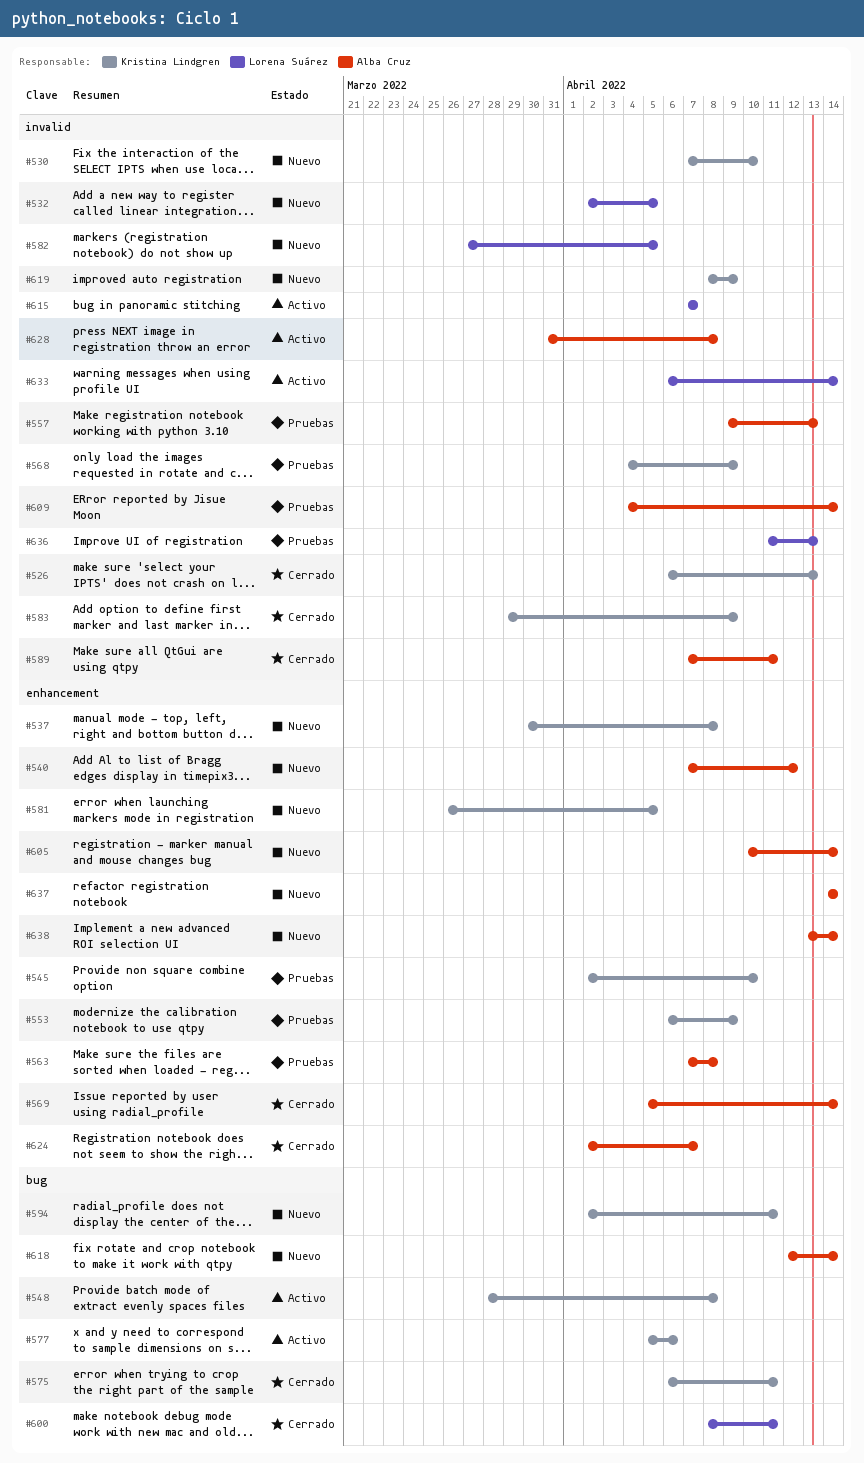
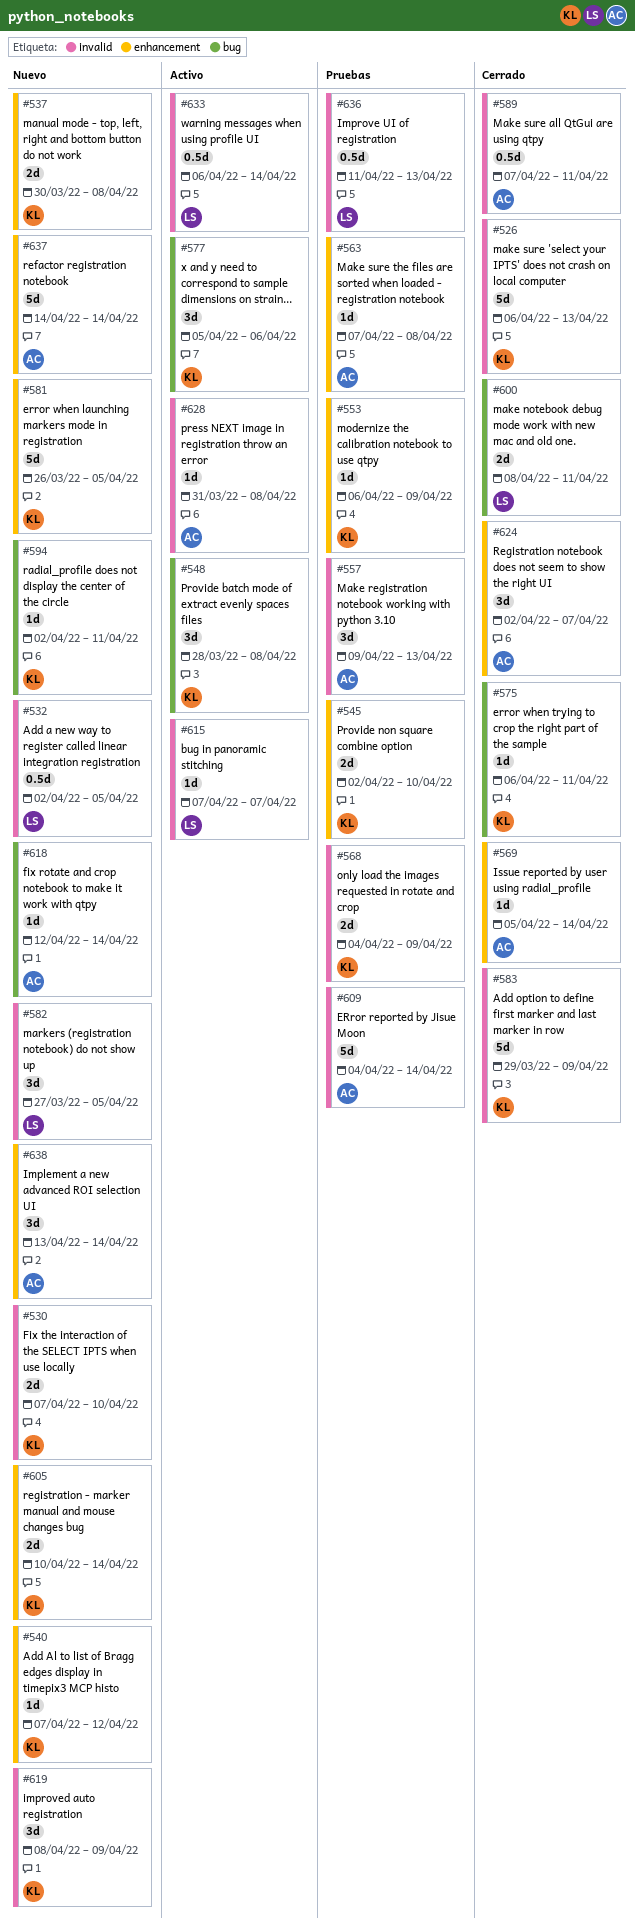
#540, owner: Alba Cruz -> Kristina Lindgren
#605, owner: Alba Cruz -> Kristina Lindgren

